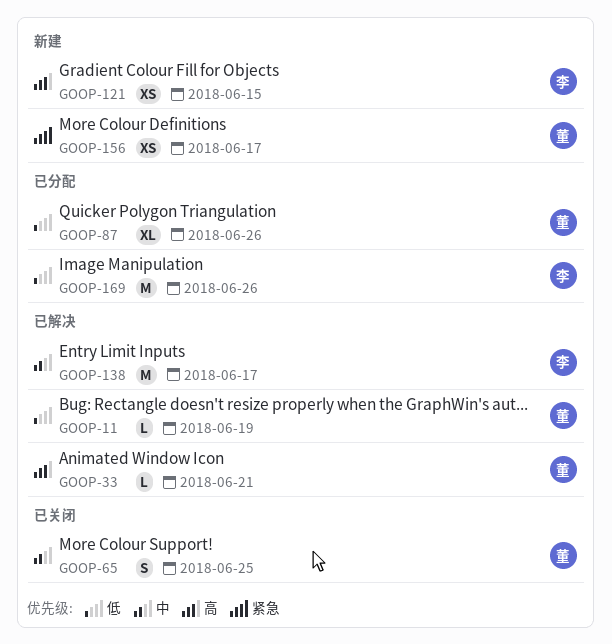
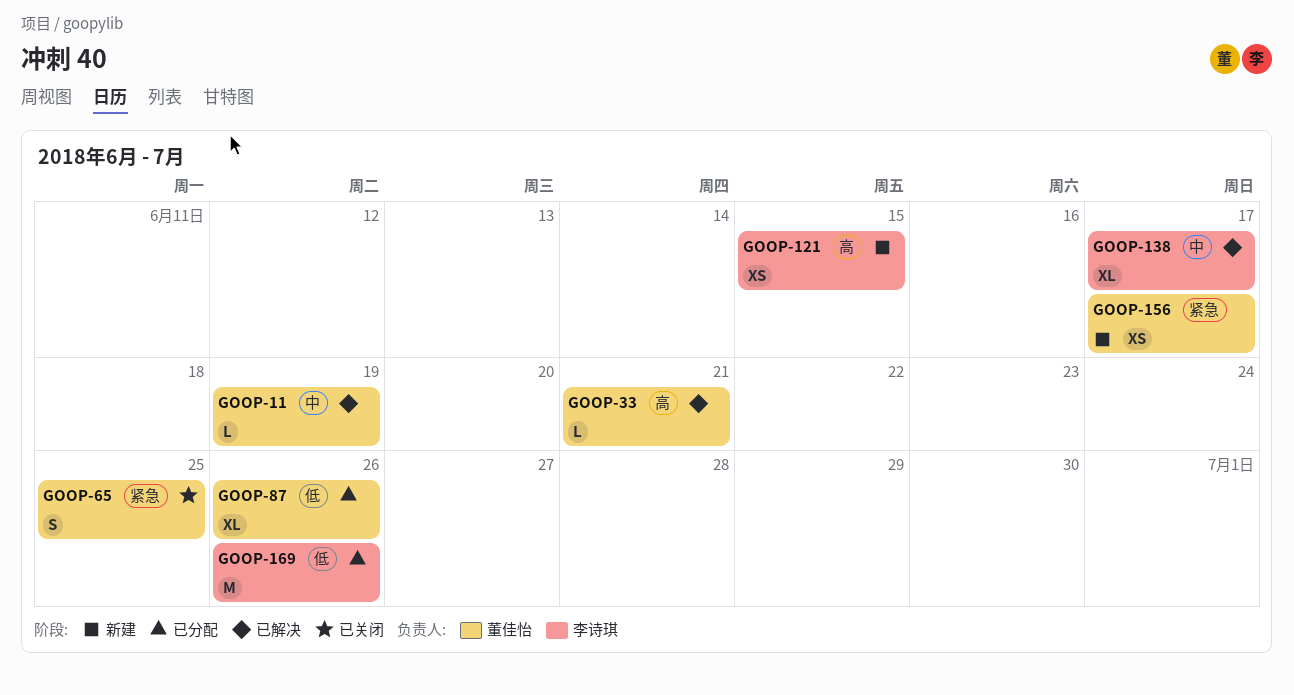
GOOP-11, priority: 低 -> 中
GOOP-65, priority: 中 -> 紧急
GOOP-138, estimate: M -> XL

